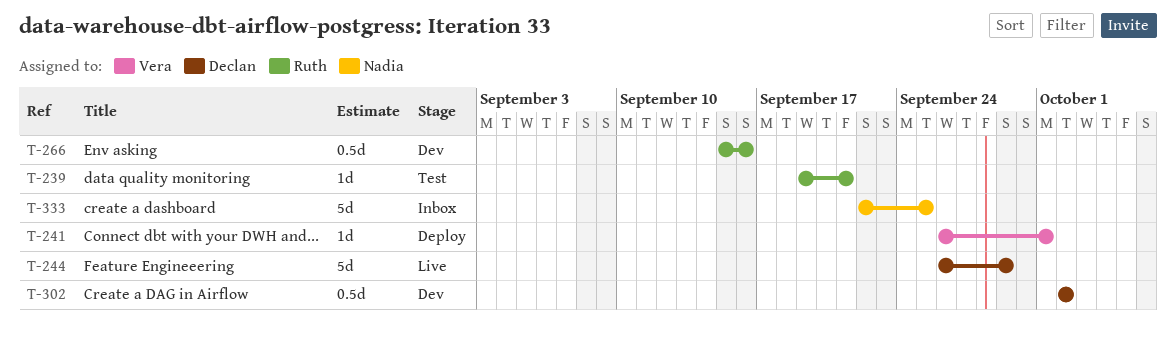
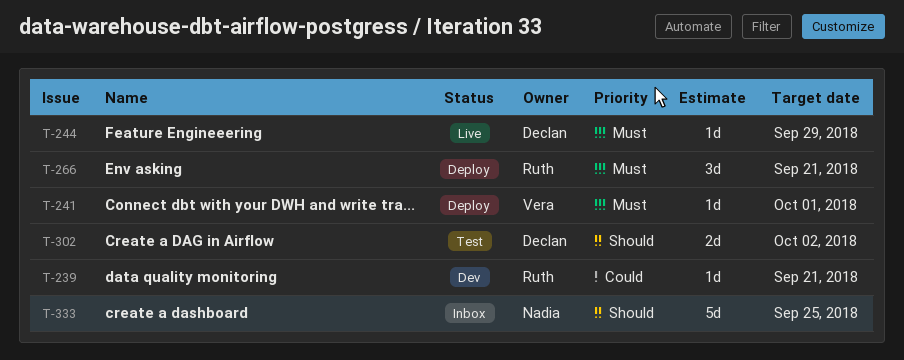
T-239, status: Test -> Dev
T-244, estimate: 5d -> 1d
T-266, status: Dev -> Deploy
T-266, estimate: 0.5d -> 3d
T-266, due: Sep 16 -> Sep 21
T-302, status: Dev -> Test
T-302, estimate: 0.5d -> 2d

